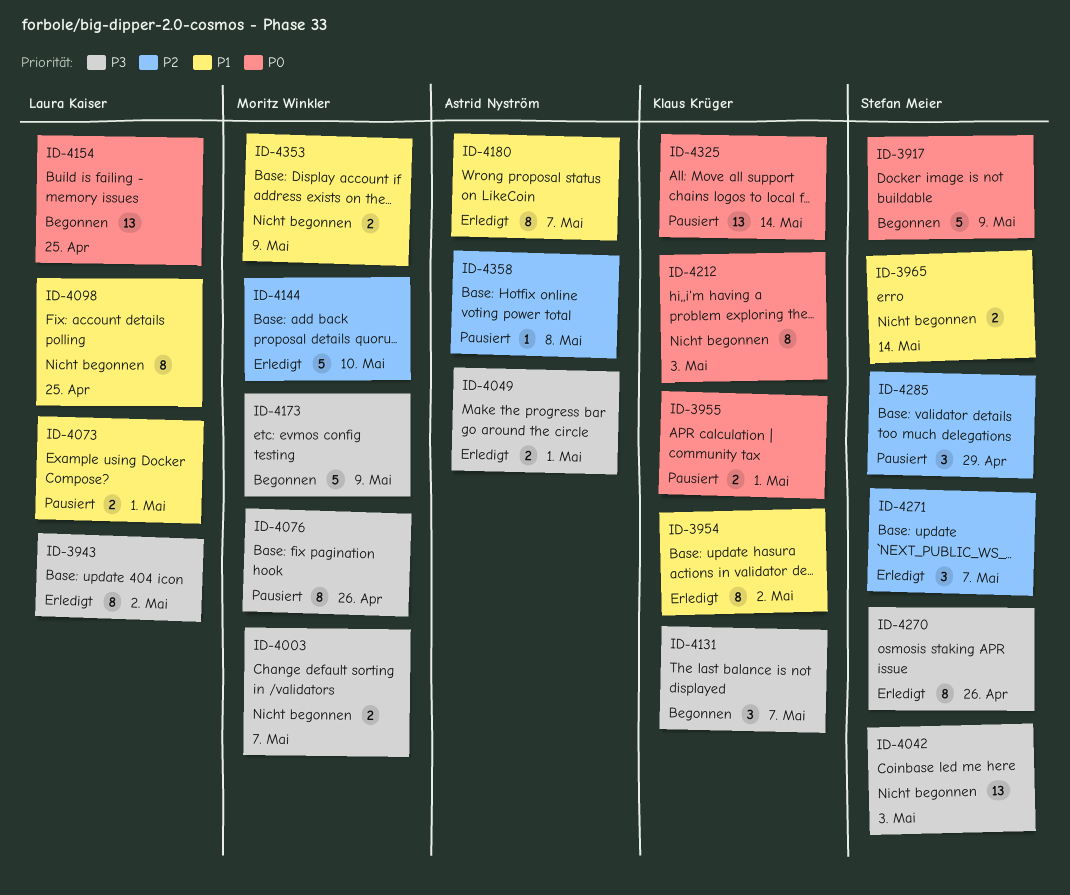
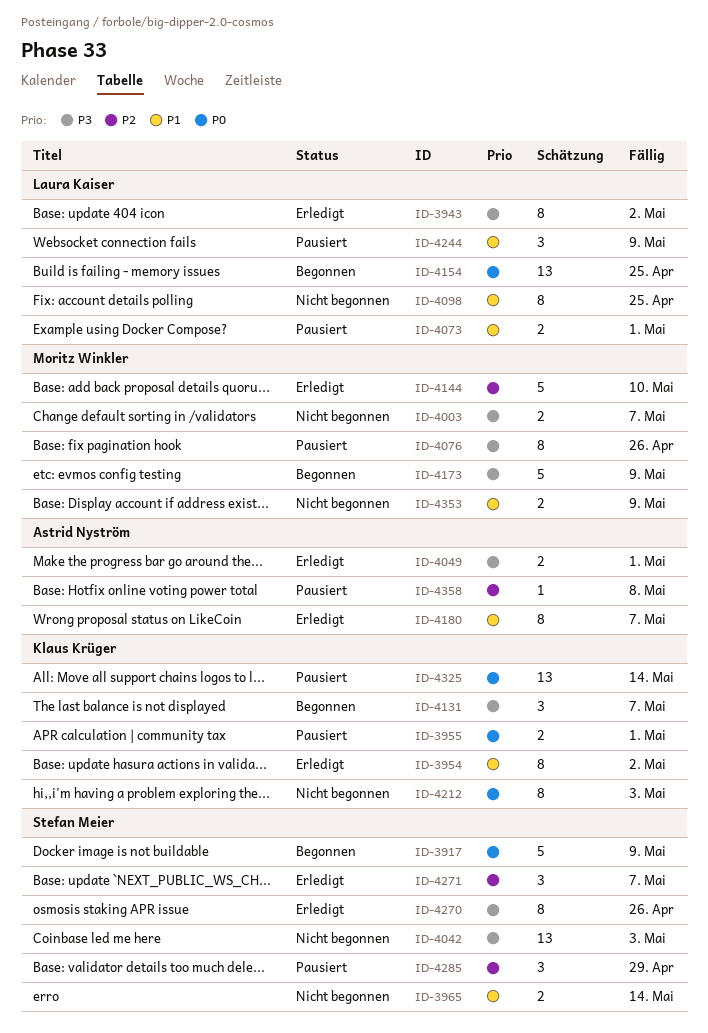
ID-4244: none -> present

